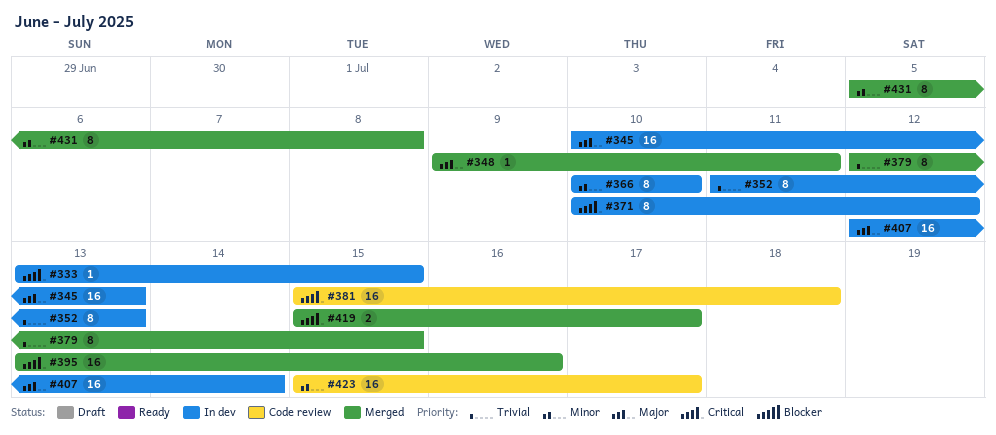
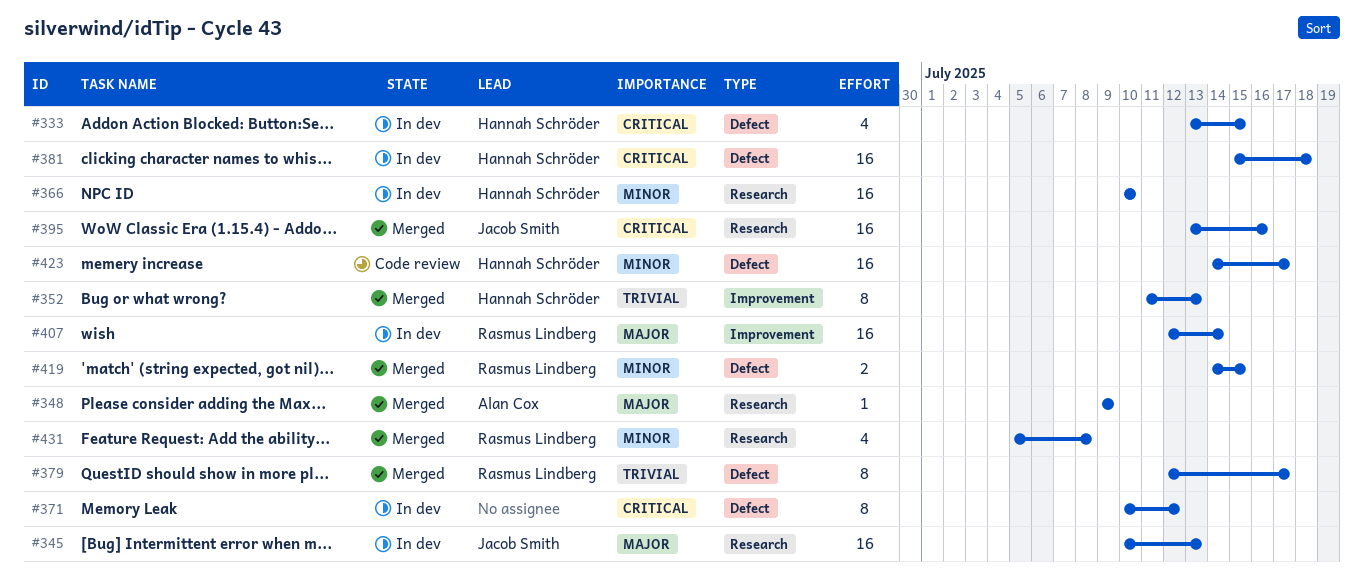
#333, estimate: 1 -> 4
#348, due: Jul 11 -> Jul 9
#352, status: In dev -> Merged
#366, estimate: 8 -> 16
#379, due: Jul 15 -> Jul 17
#381, status: Code review -> In dev
#419, priority: Critical -> Minor
#419, start: Jul 15 -> Jul 14
#419, due: Jul 17 -> Jul 15
#423, start: Jul 15 -> Jul 14
#431, estimate: 8 -> 4

